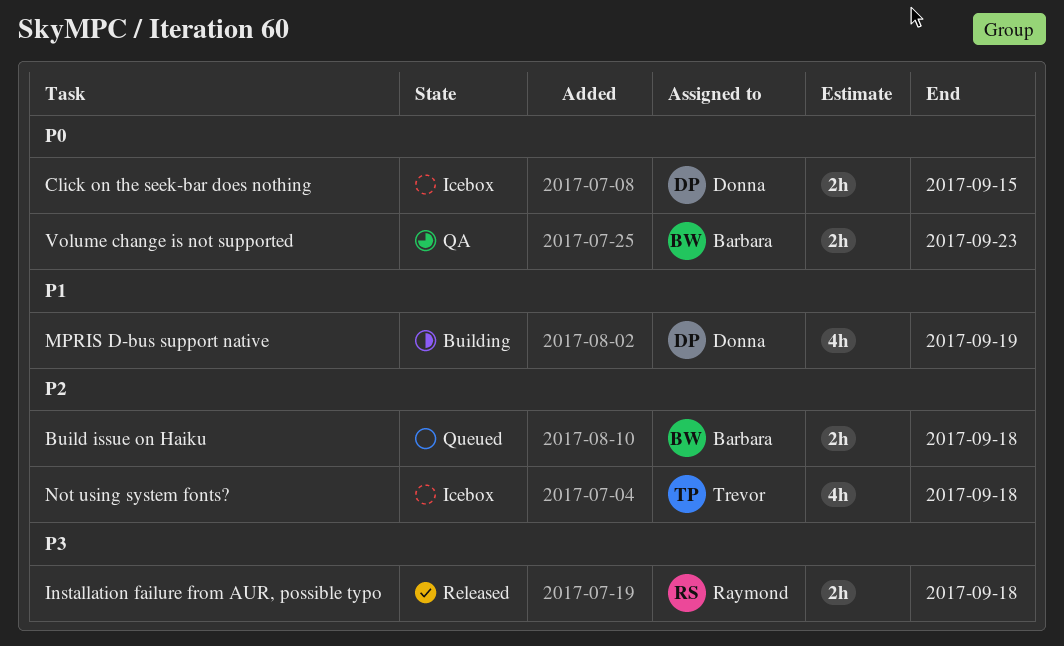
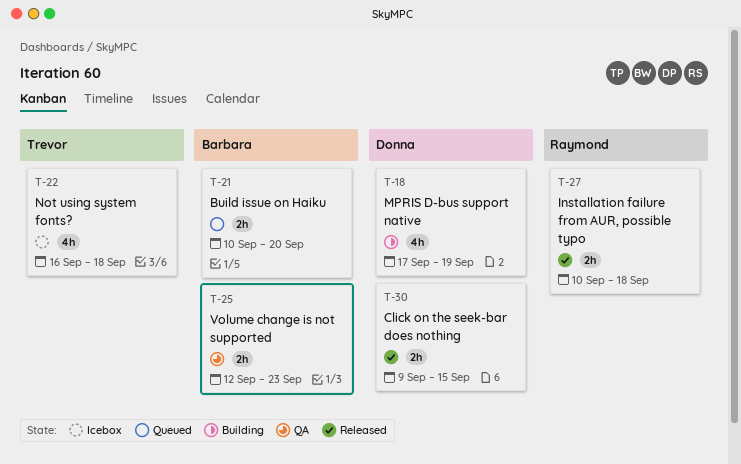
Build issue on Haiku, due: Sep 18 -> Sep 20
Click on the seek-bar does nothing, status: Icebox -> Released

